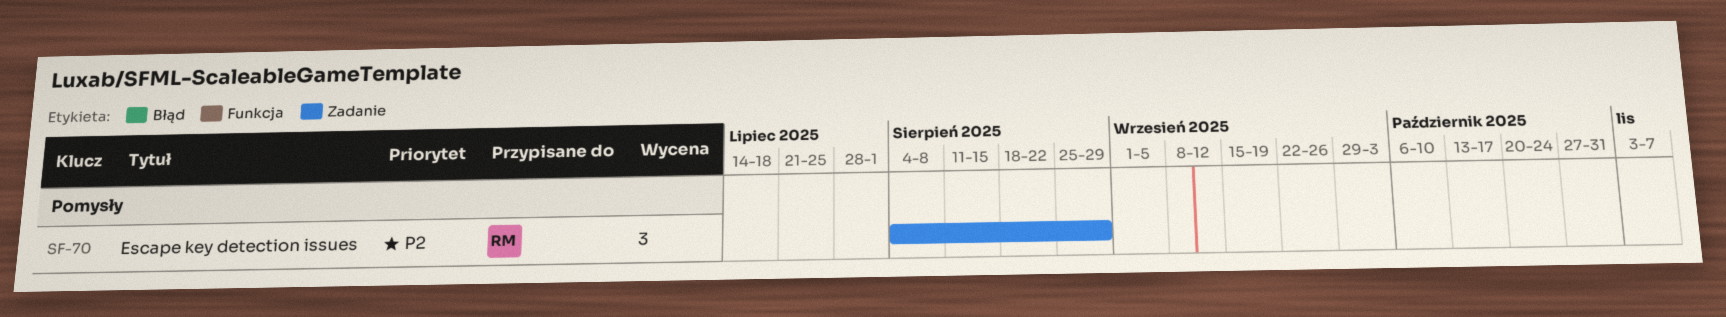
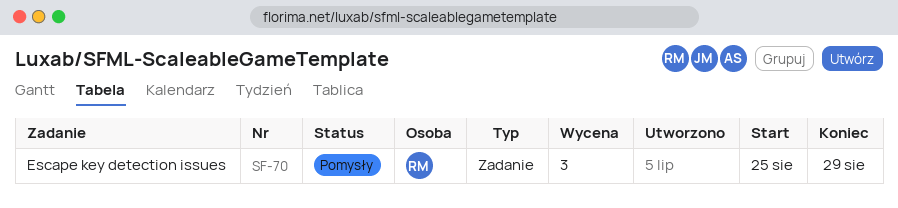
SF-70, start: Aug 4 -> Aug 25

